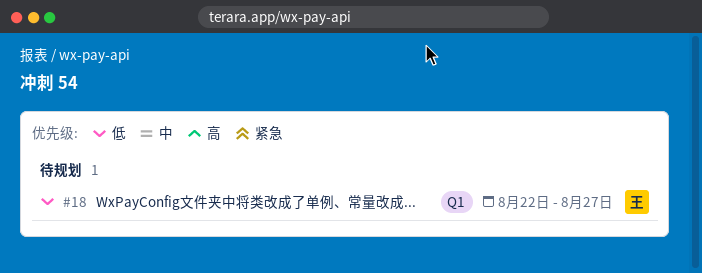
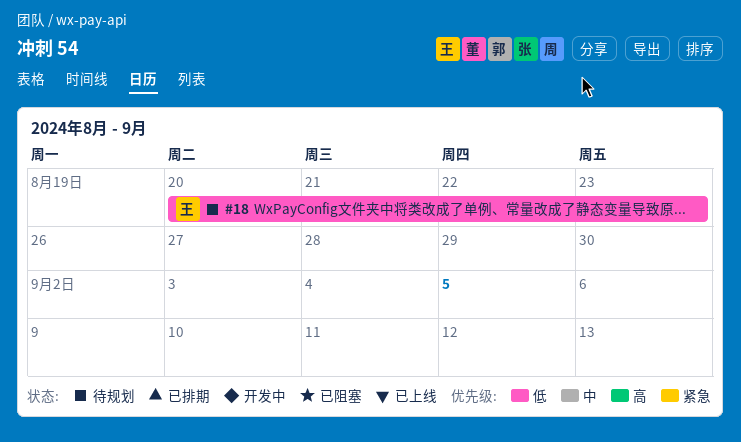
#18, start: Aug 22 -> Aug 20
#18, due: Aug 27 -> Aug 23

